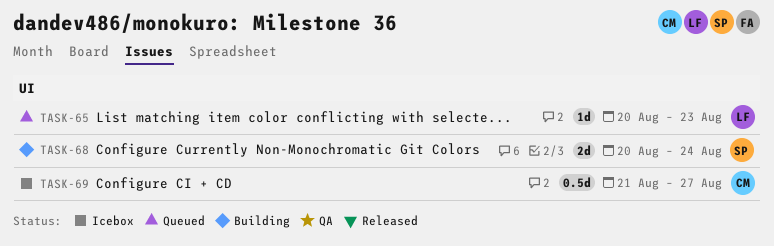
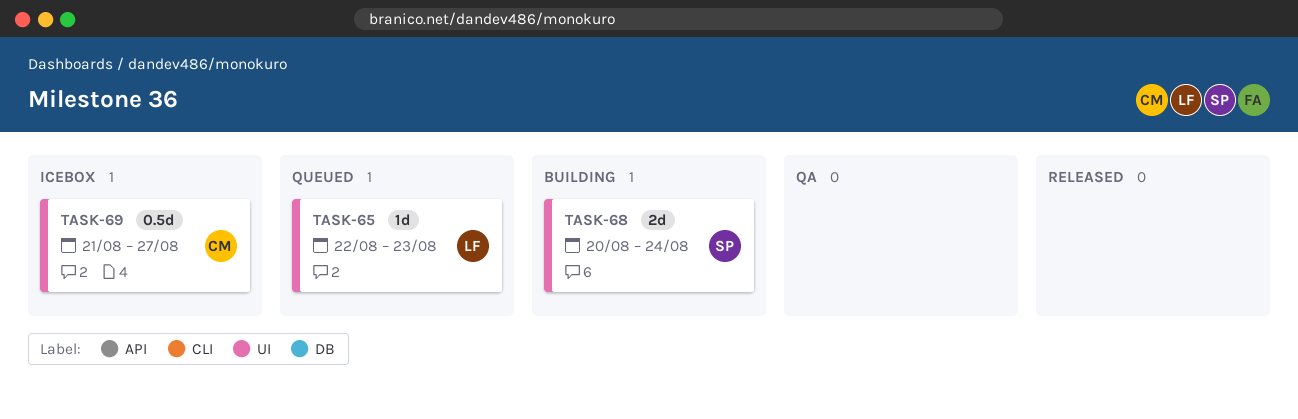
TASK-65, start: Aug 20 -> Aug 22

